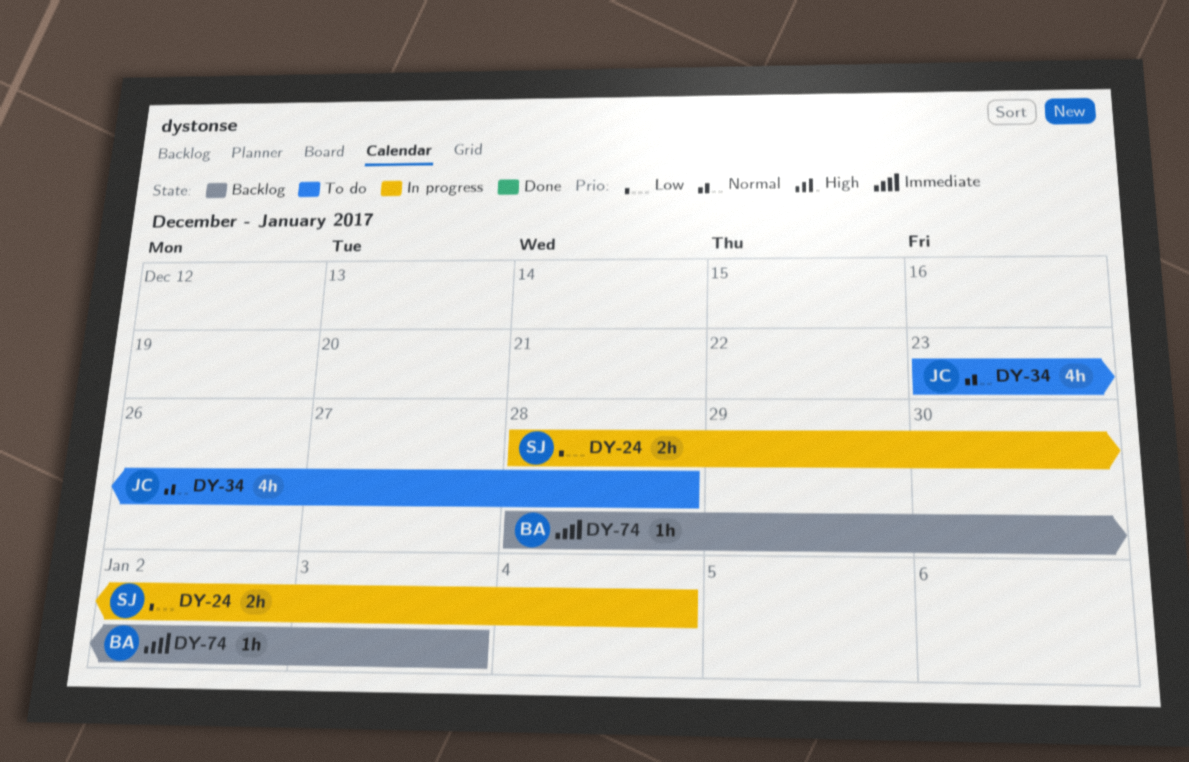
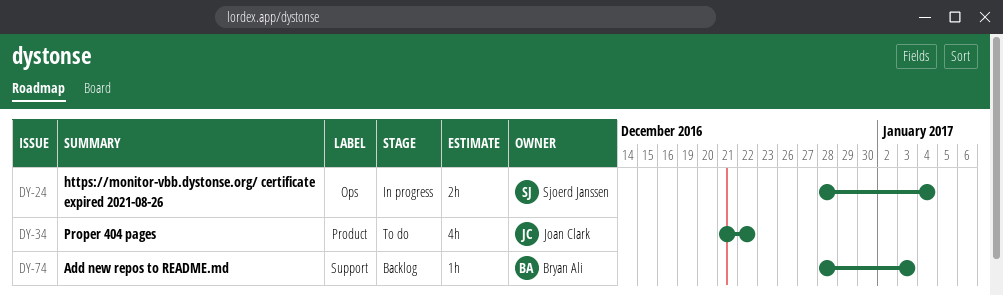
DY-34, start: Dec 23 -> Dec 21
DY-34, due: Dec 28 -> Dec 22

